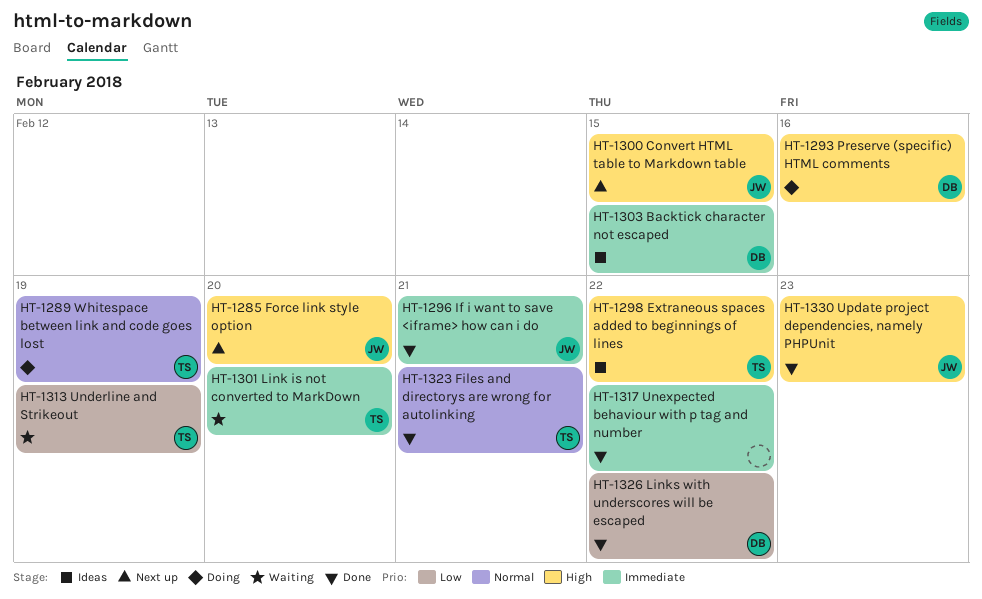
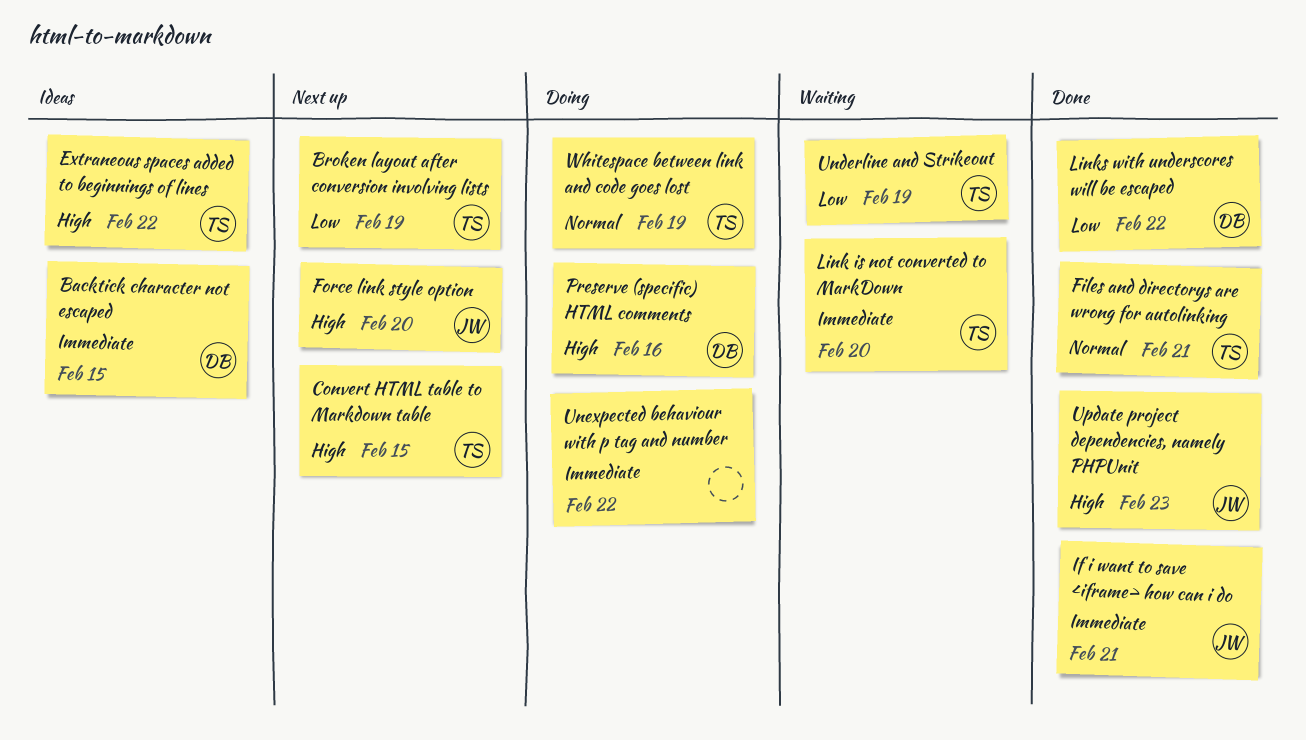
Broken layout after conversion involving lists: none -> present
Convert HTML table to Markdown table, owner: JW -> TS
Unexpected behaviour with p tag and number, status: Done -> Doing

